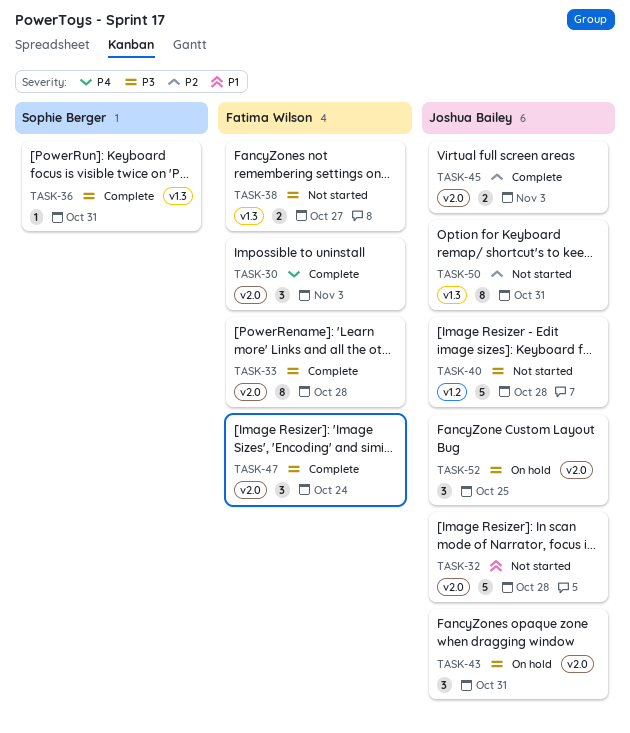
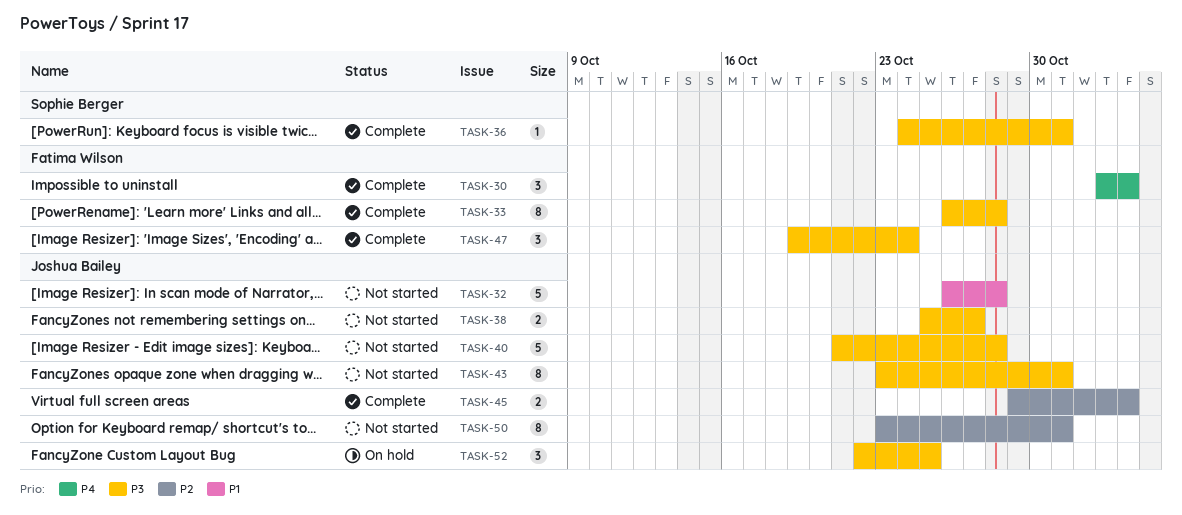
TASK-38, owner: Fatima Wilson -> Joshua Bailey
TASK-43, status: On hold -> Not started
TASK-43, estimate: 3 -> 8

